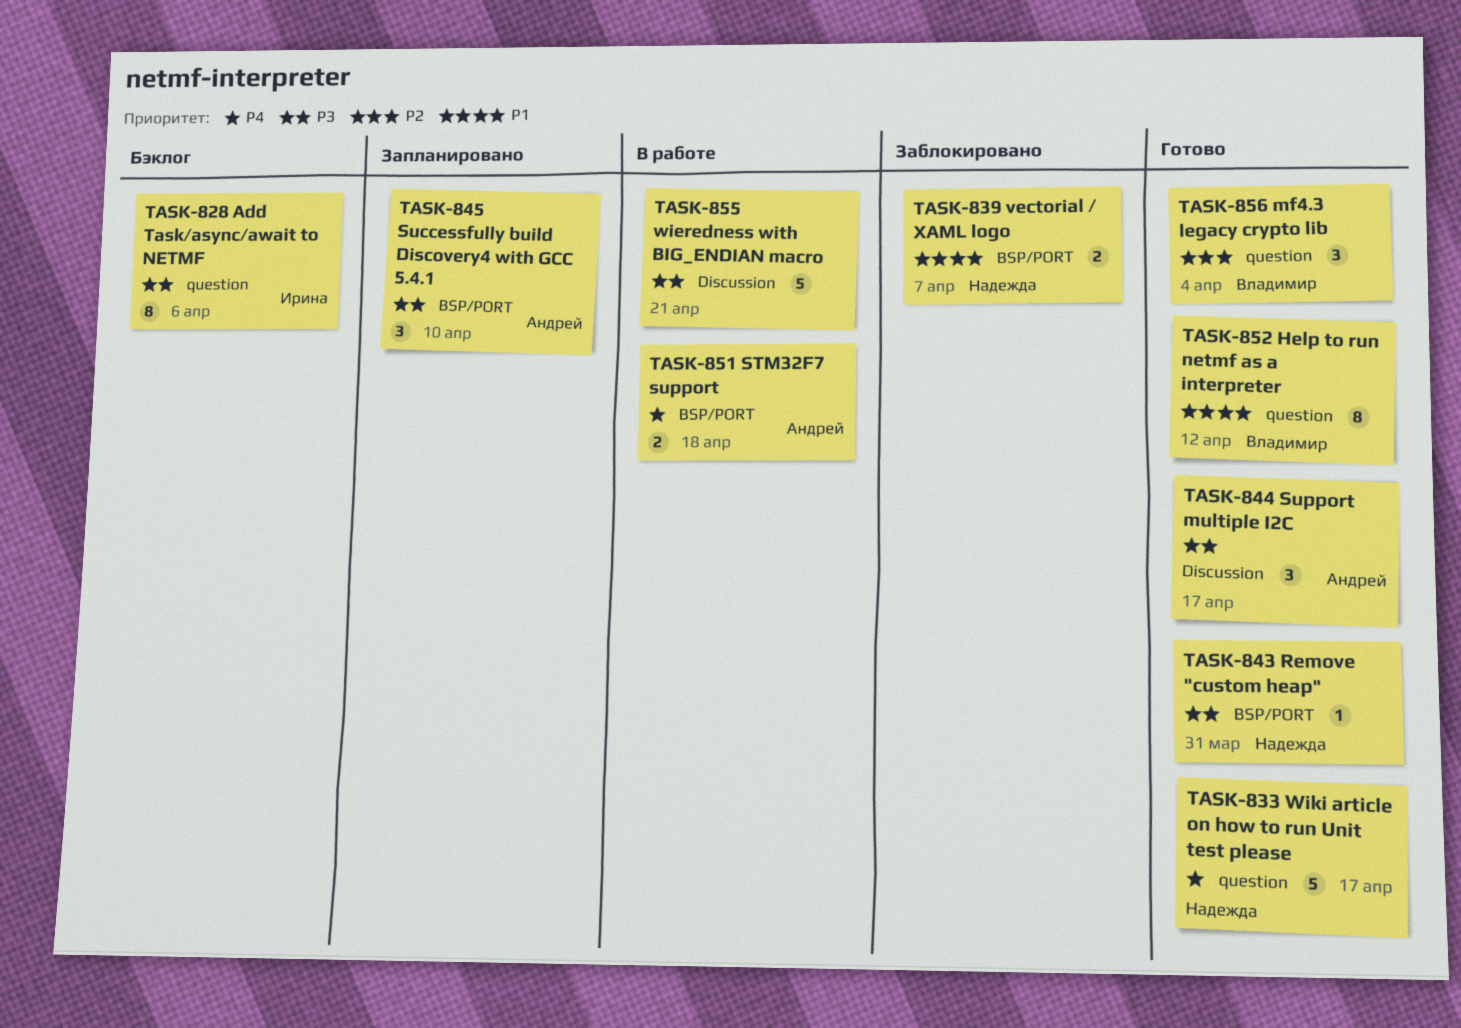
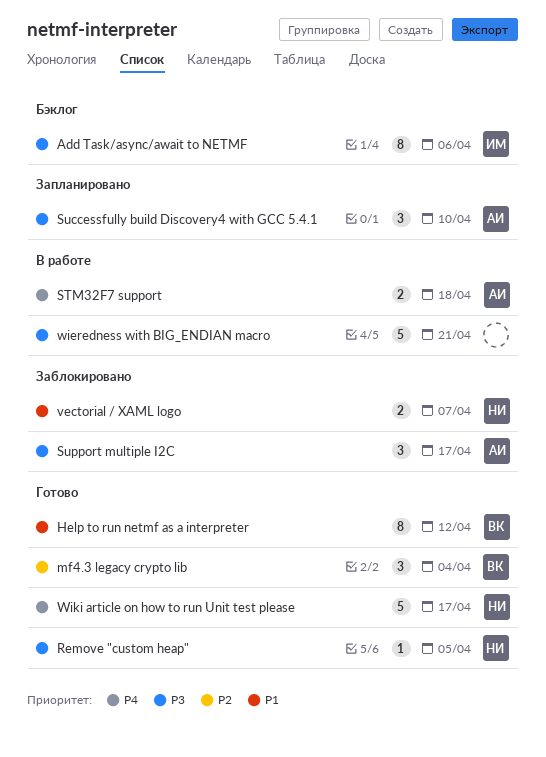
Remove "custom heap", due: Mar 31 -> Apr 5
Support multiple I2C, status: Готово -> Заблокировано

